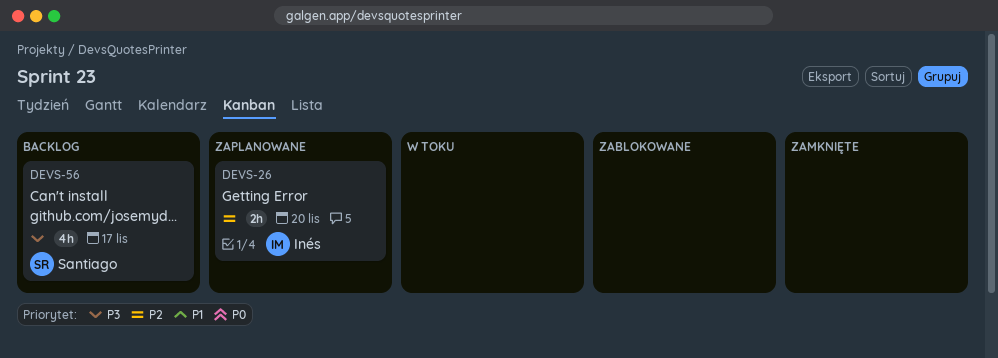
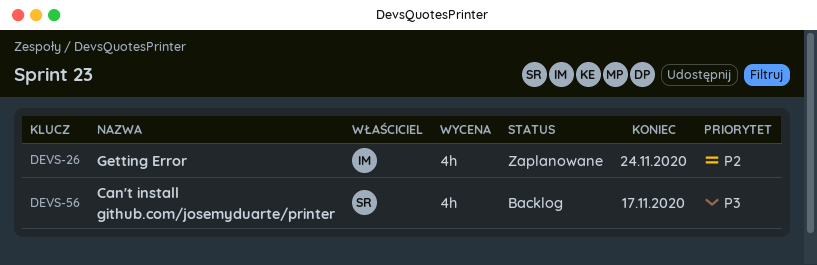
DEVS-26, estimate: 2h -> 4h
DEVS-26, due: Nov 20 -> Nov 24

